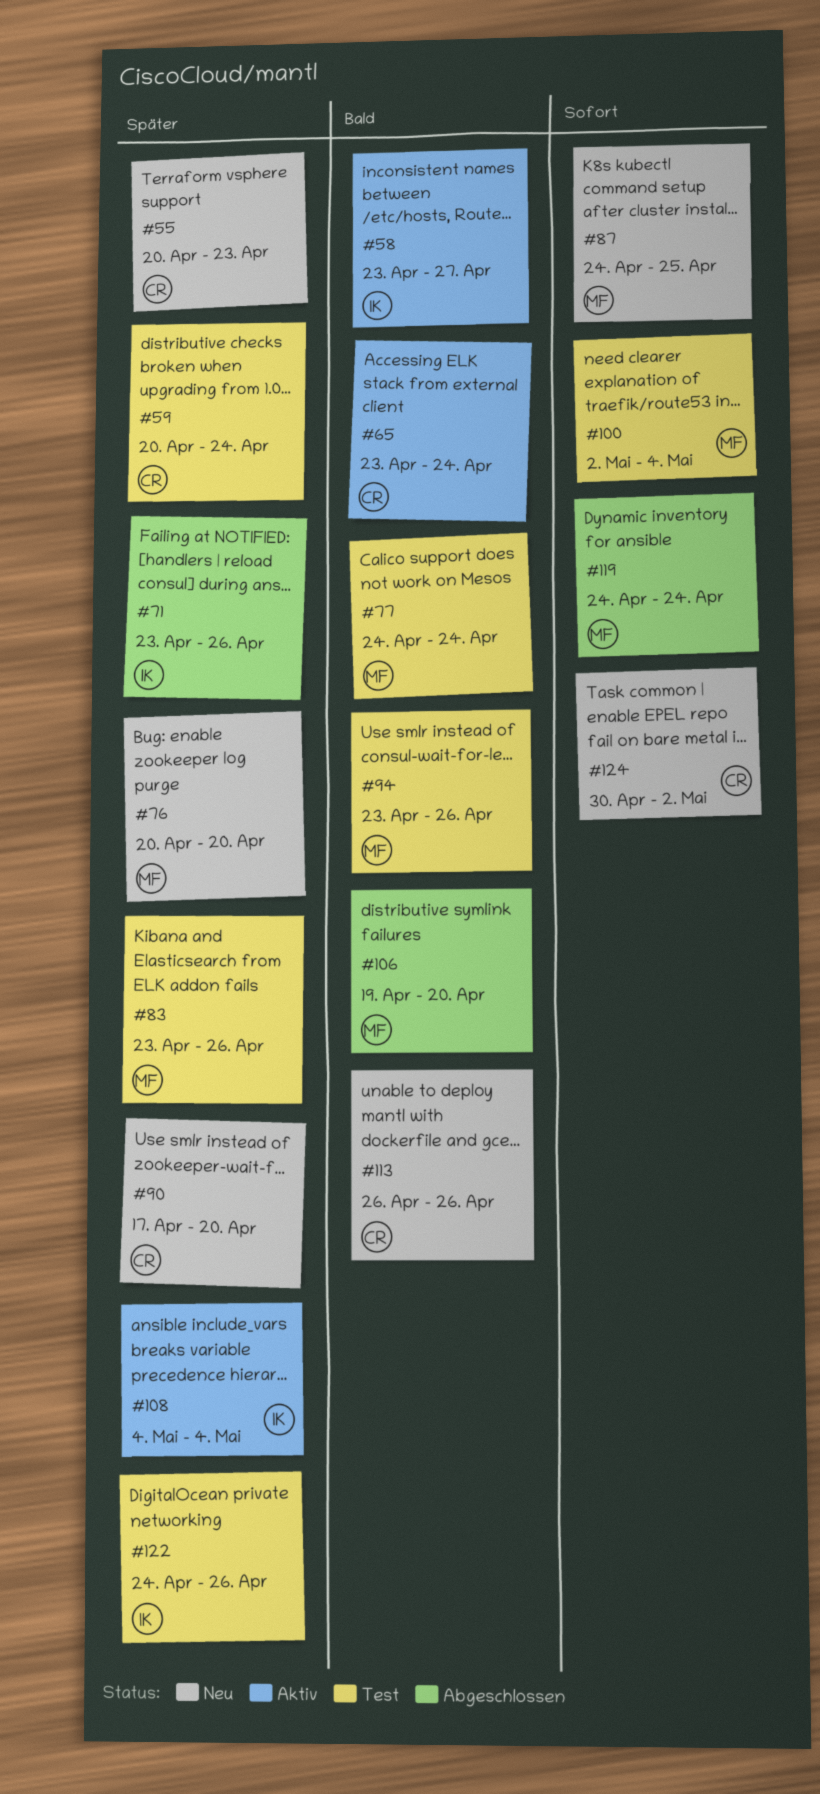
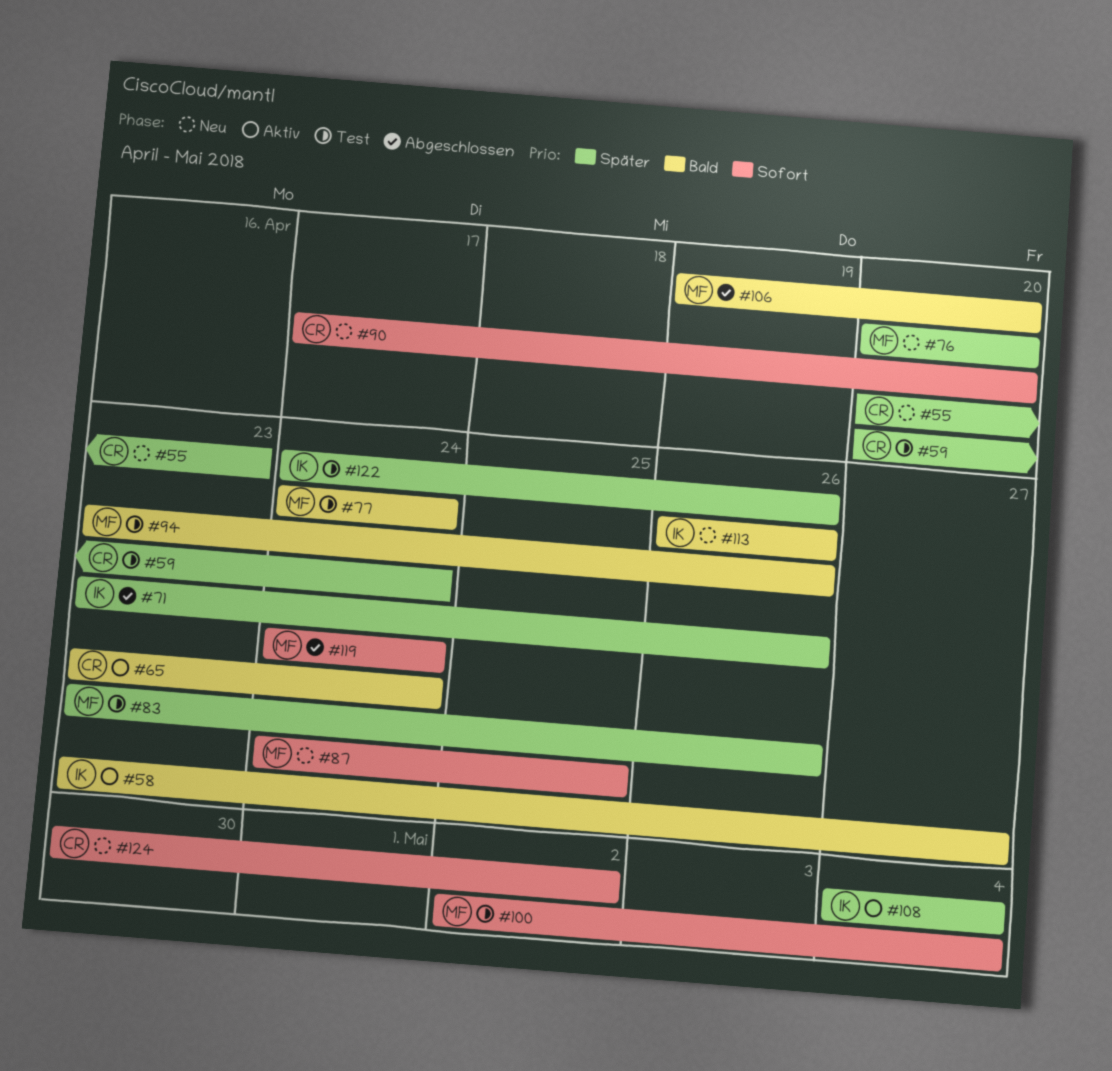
#90, priority: Später -> Sofort
#113, owner: CR -> IK

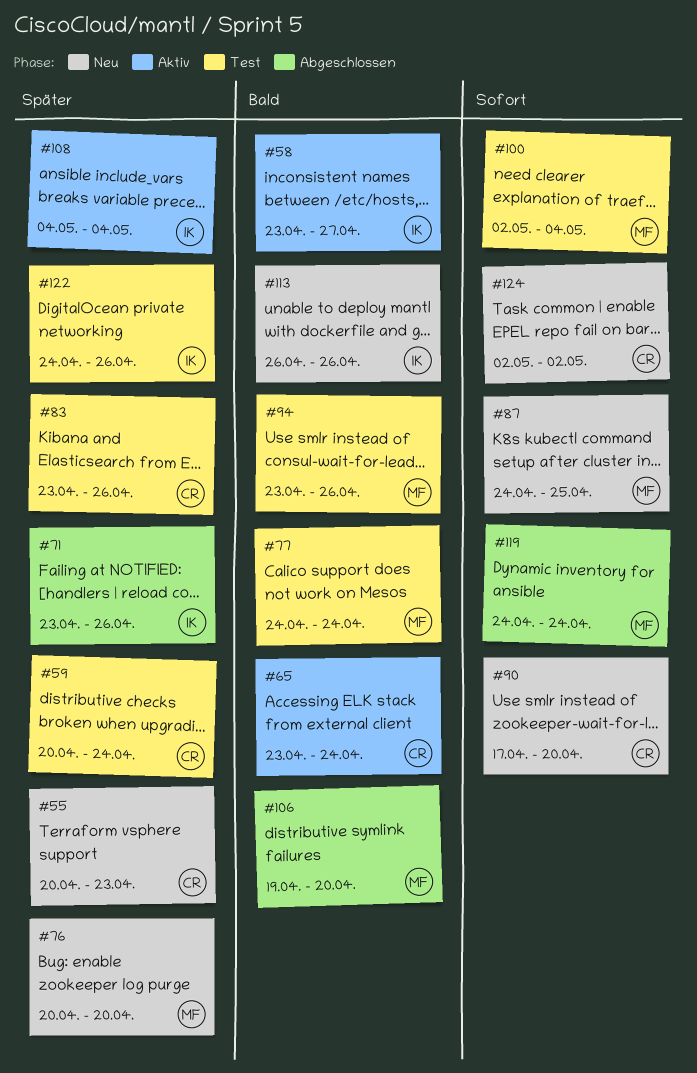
#83, owner: MF -> CR
#124, start: Apr 30 -> May 2

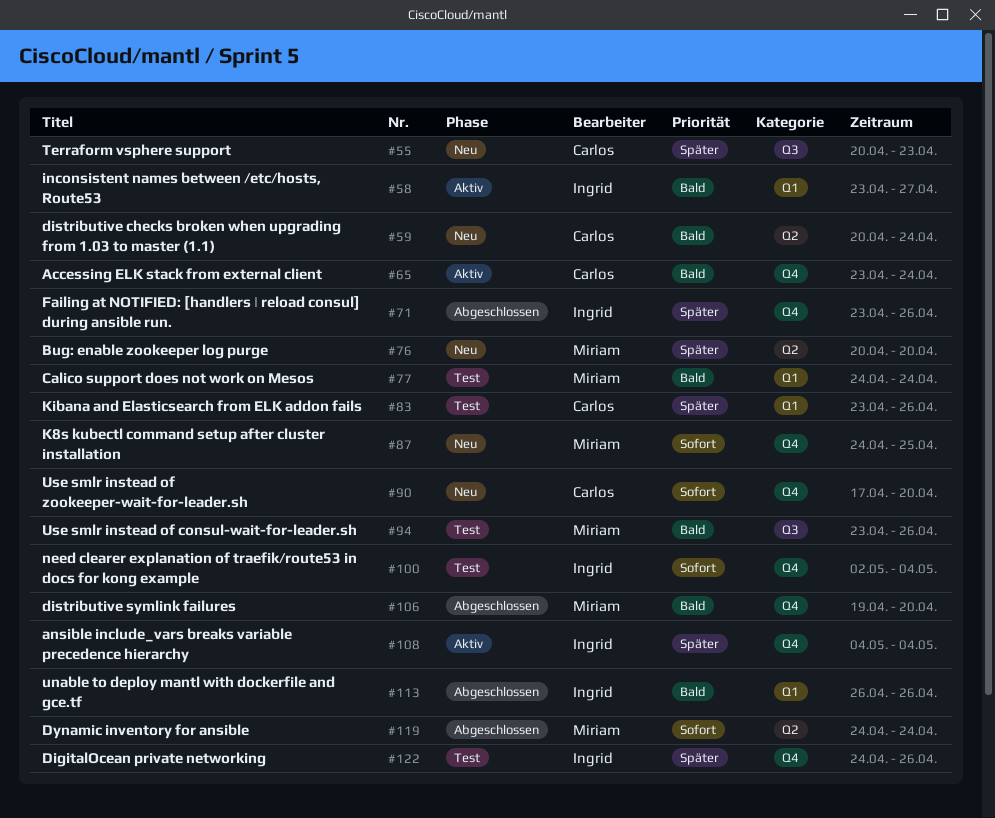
#59, status: Test -> Neu
#59, priority: Später -> Bald
#100, owner: Miriam -> Ingrid
#113, status: Neu -> Abgeschlossen
#124: present -> none

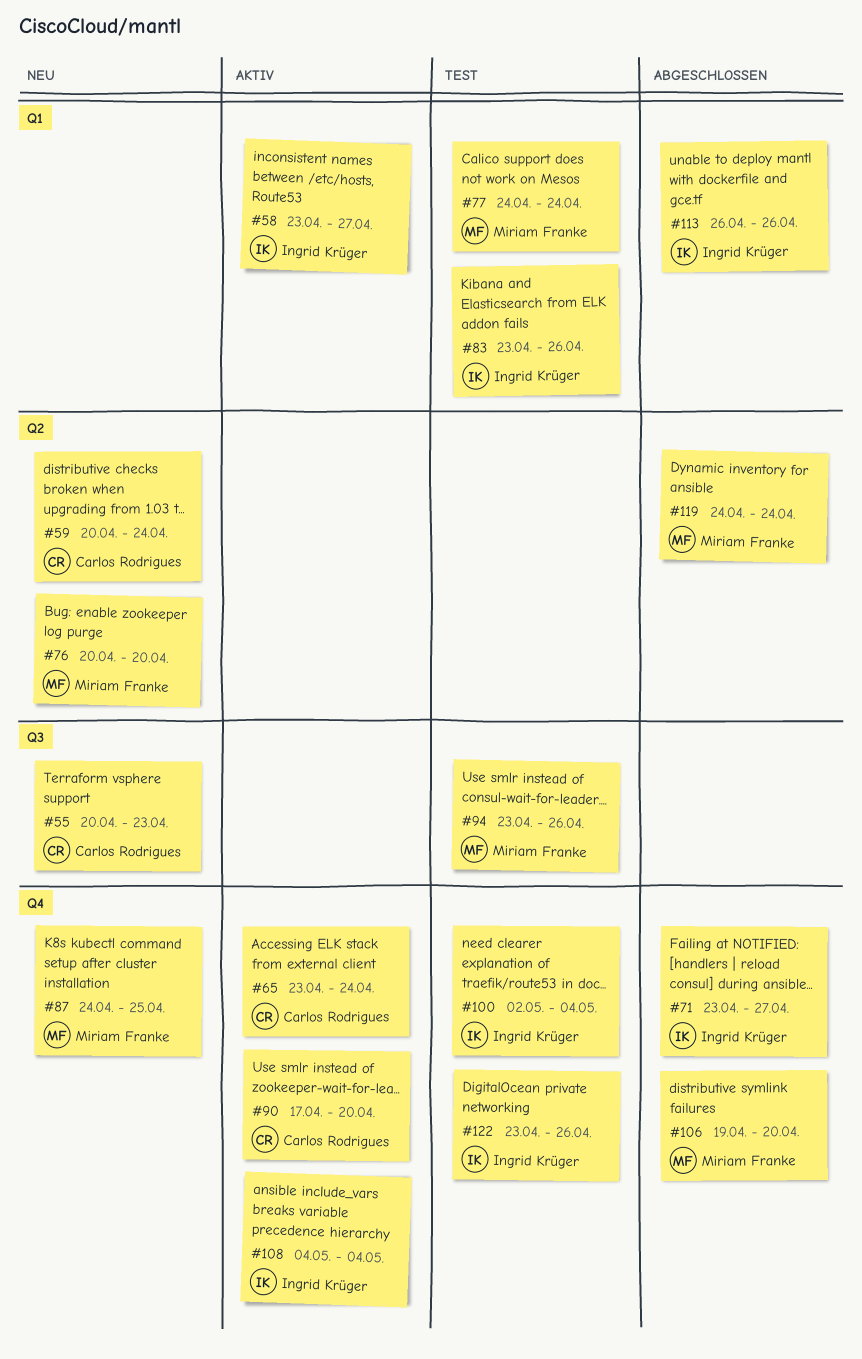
#71, due: Apr 26 -> Apr 27
#83, owner: Carlos Rodrigues -> Ingrid Krüger
#90, status: Neu -> Aktiv
#122, start: Apr 24 -> Apr 23

